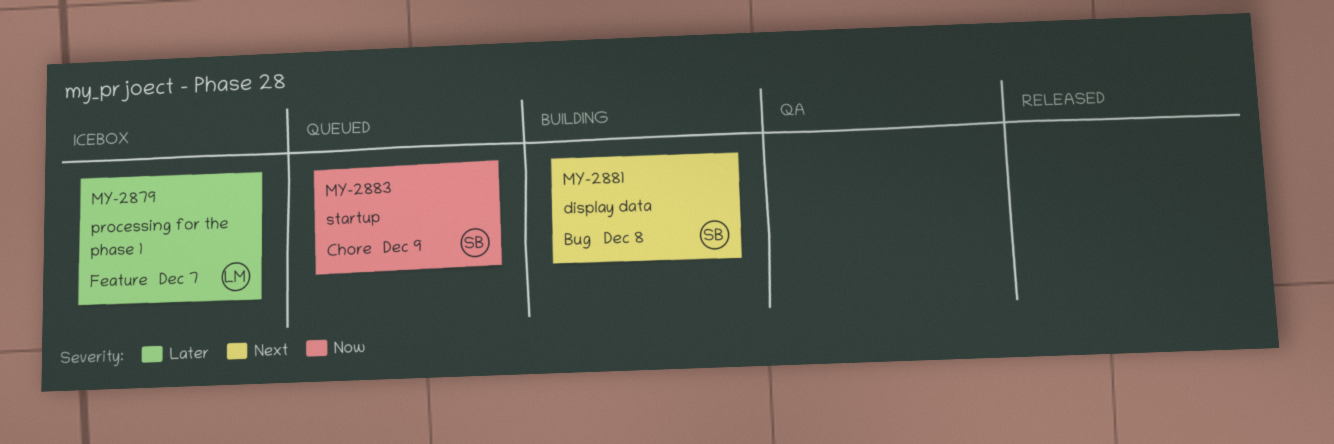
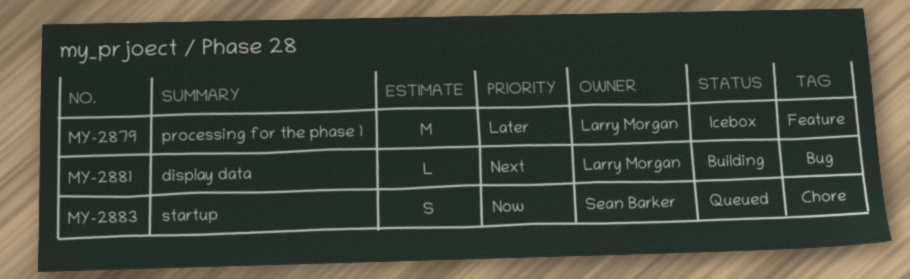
MY-2881, owner: Sean Barker -> Larry Morgan

